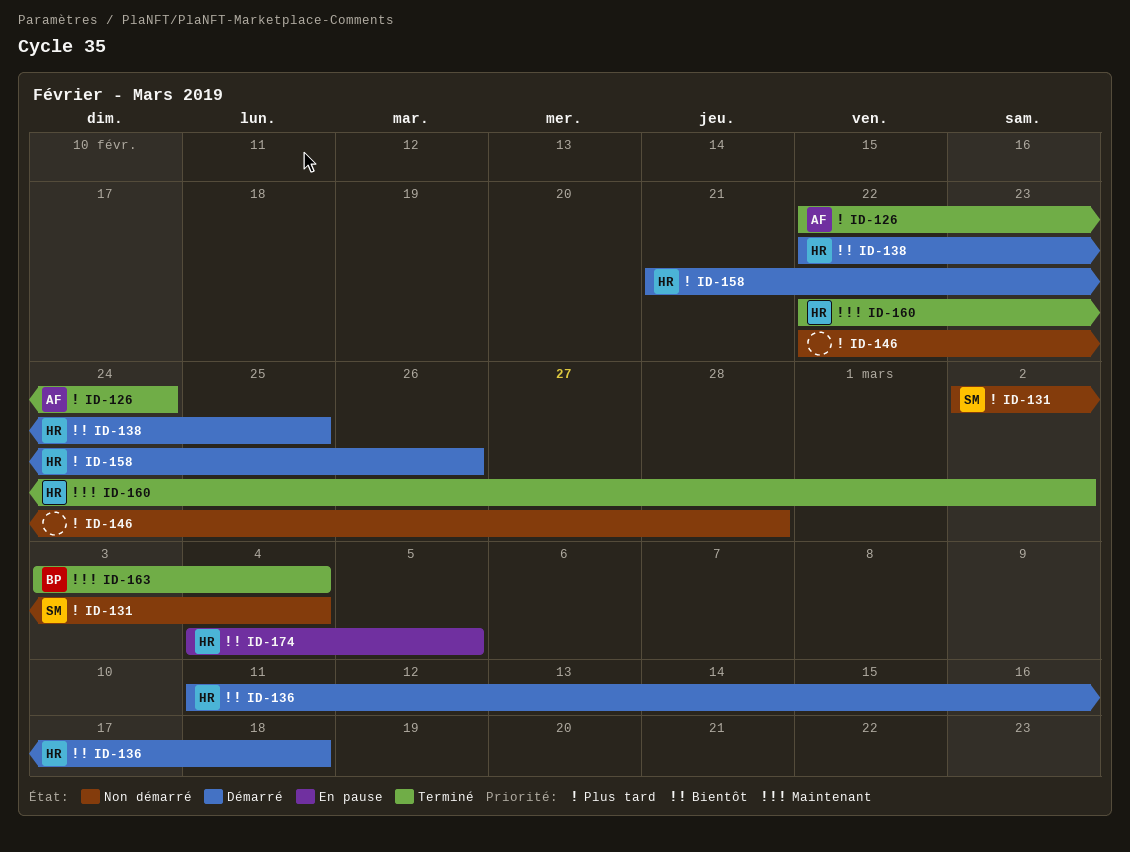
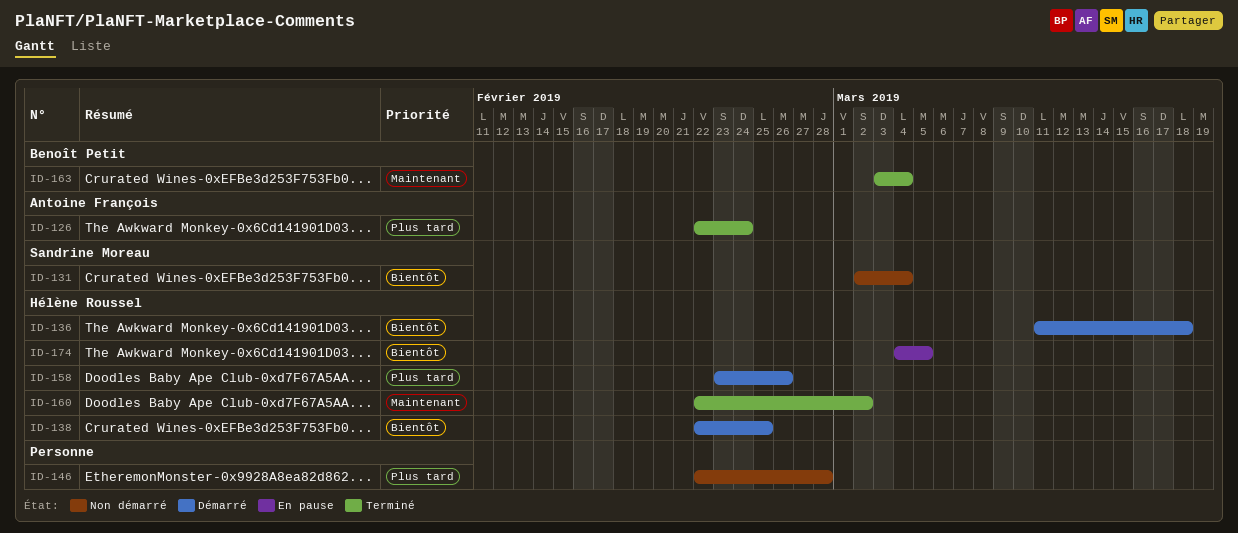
ID-131, priority: Plus tard -> Bientôt
ID-158, start: Feb 21 -> Feb 23

